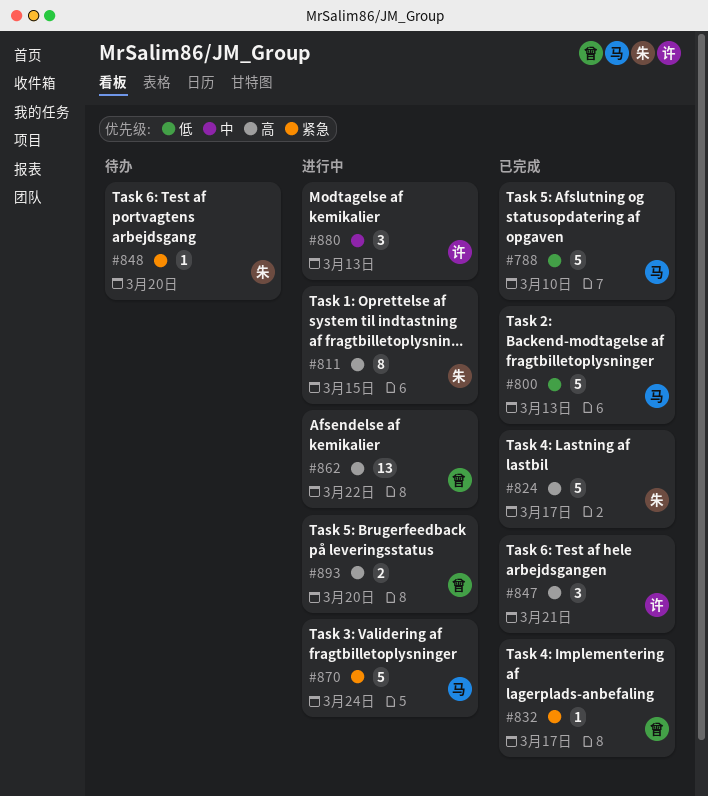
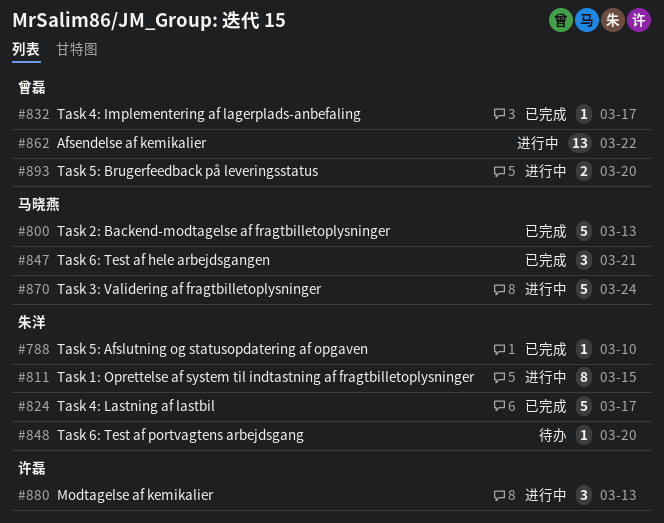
#788, owner: 马晓燕 -> 朱洋
#788, estimate: 5 -> 1
#847, owner: 许磊 -> 马晓燕

